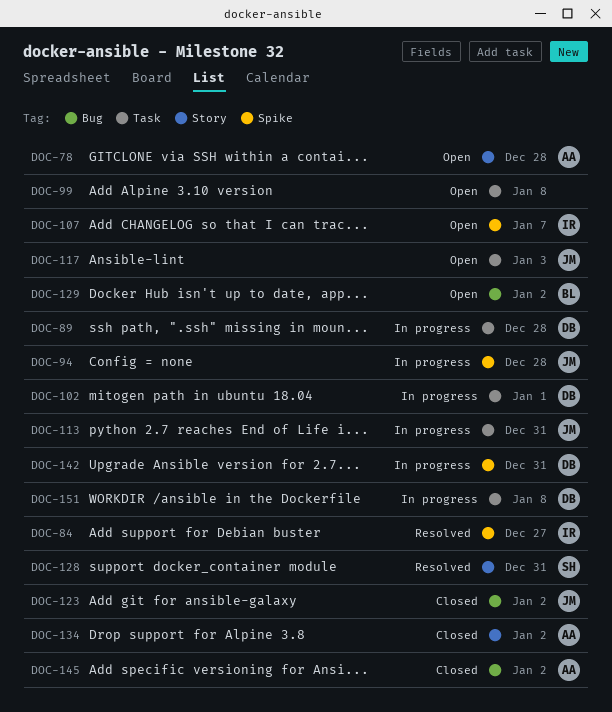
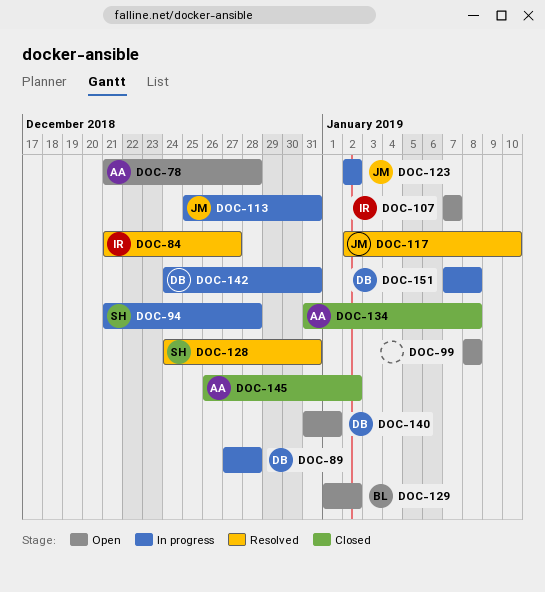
DOC-94, owner: JM -> SH
DOC-102: present -> none
DOC-117, status: Open -> Resolved
DOC-117, due: Jan 3 -> Jan 10
DOC-123, status: Closed -> In progress
DOC-134, due: Jan 2 -> Jan 8
DOC-140: none -> present

